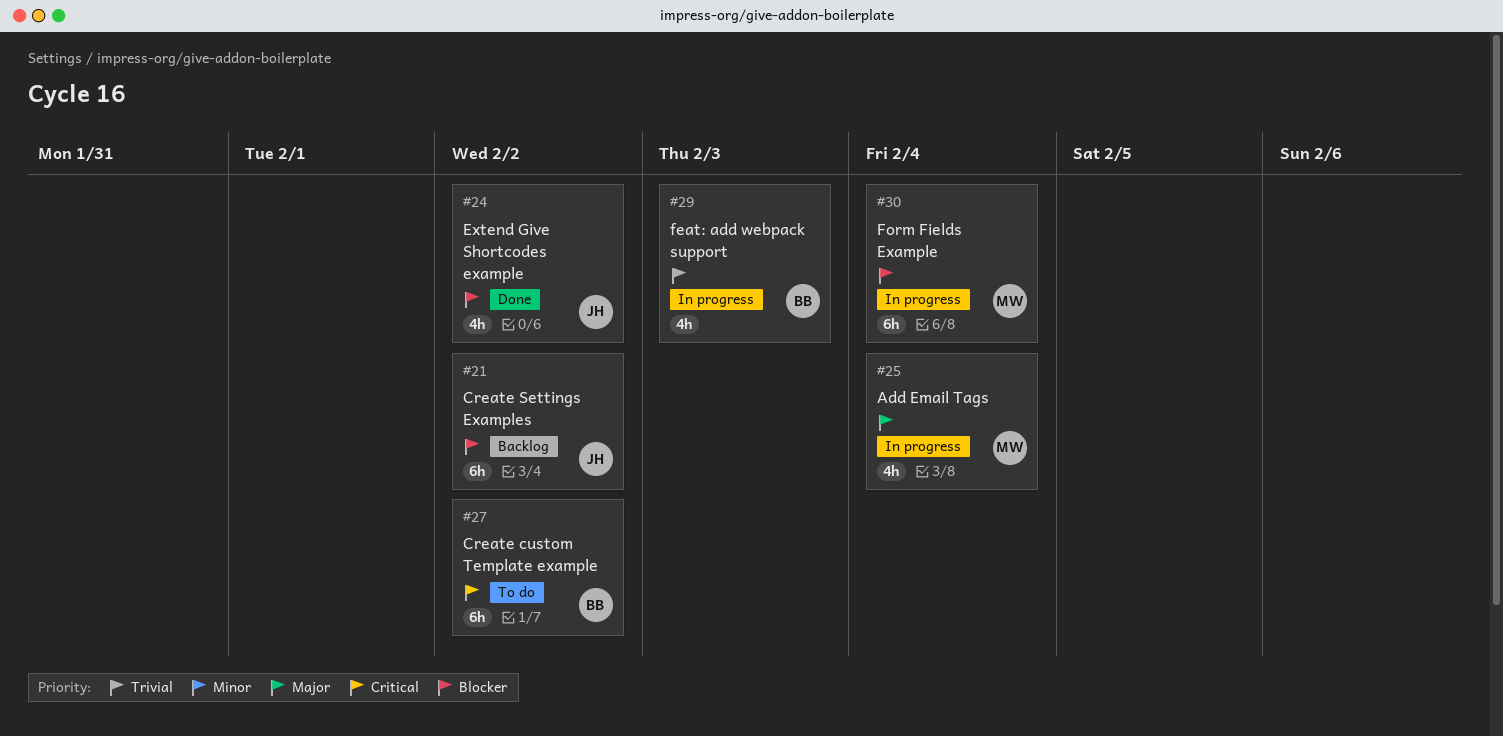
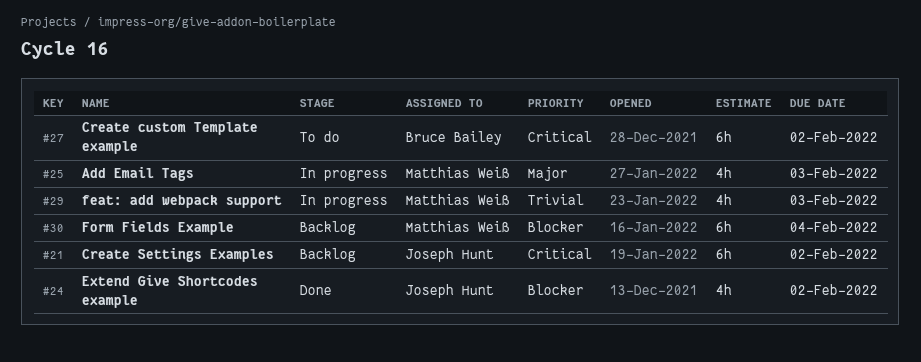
#21, priority: Blocker -> Critical
#25, due: Feb 4 -> Feb 3
#29, owner: Bruce Bailey -> Matthias Weiß
#30, status: In progress -> Backlog

